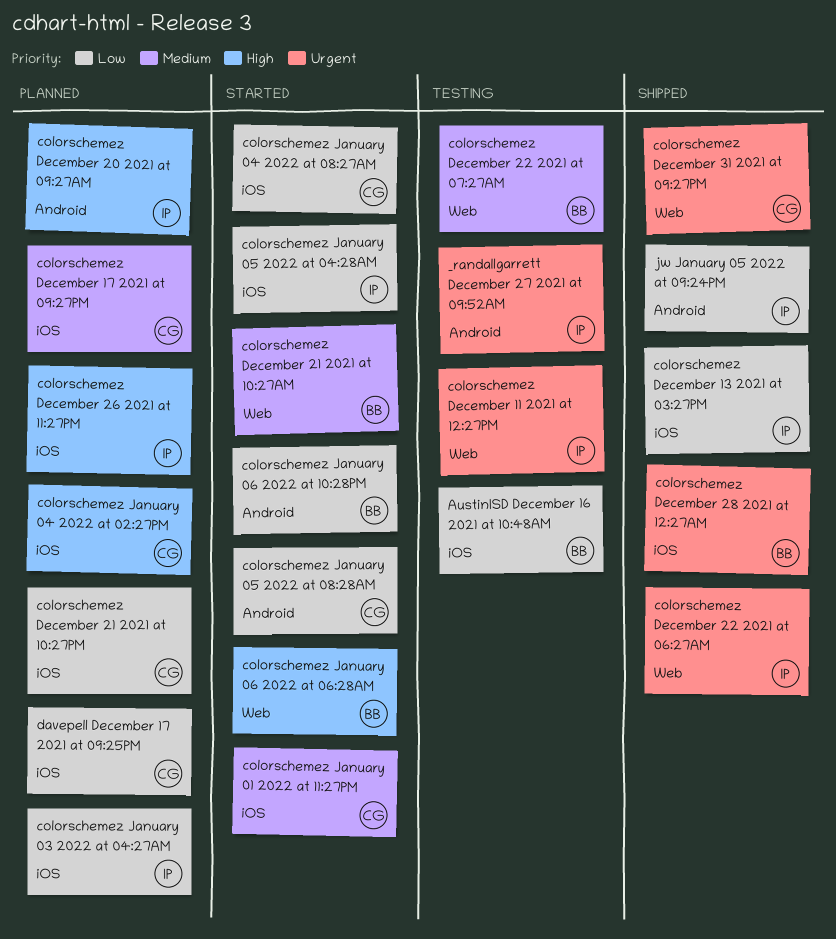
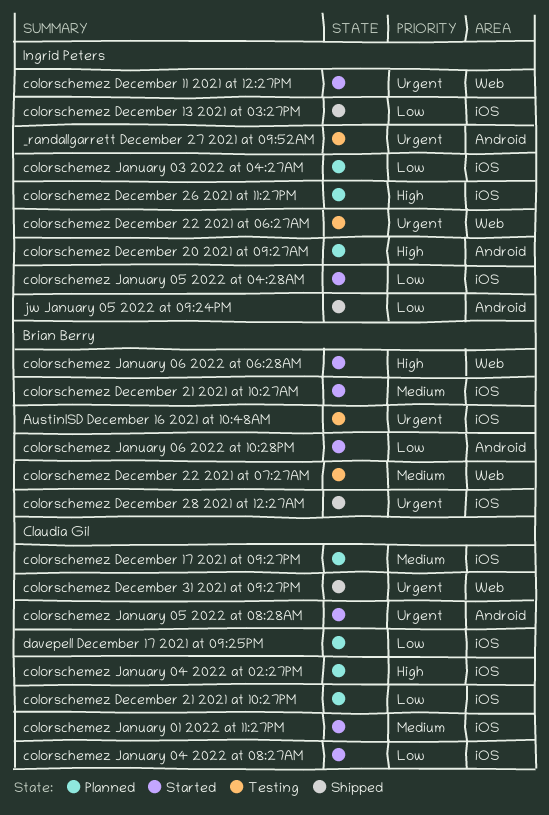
AustinISD December 16 2021 at 10:48AM, priority: Low -> Urgent
colorschemez December 11 2021 at 12:27PM, status: Testing -> Started
colorschemez December 21 2021 at 10:27AM, label: Web -> iOS
colorschemez December 22 2021 at 06:27AM, status: Shipped -> Testing
colorschemez January 05 2022 at 08:28AM, priority: Low -> Urgent

